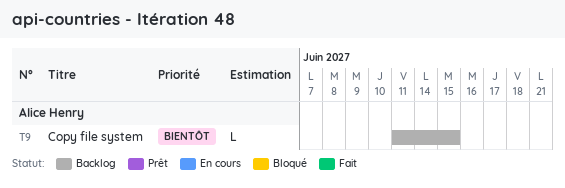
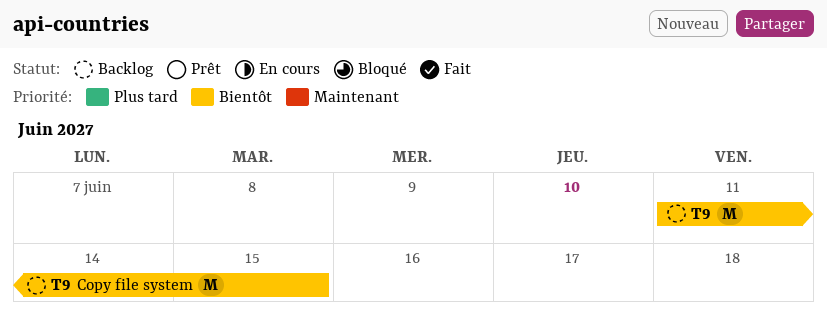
T9, estimate: L -> M

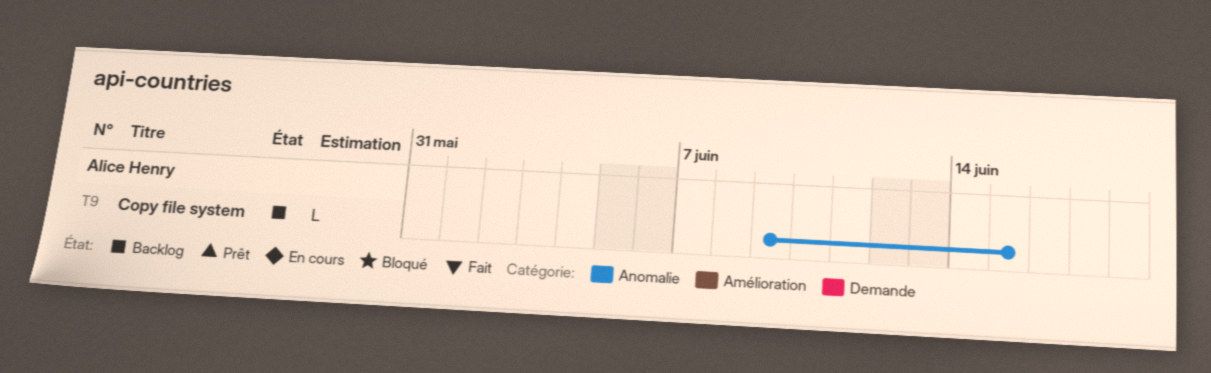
T9, estimate: M -> L
T9, start: Jun 11 -> Jun 9

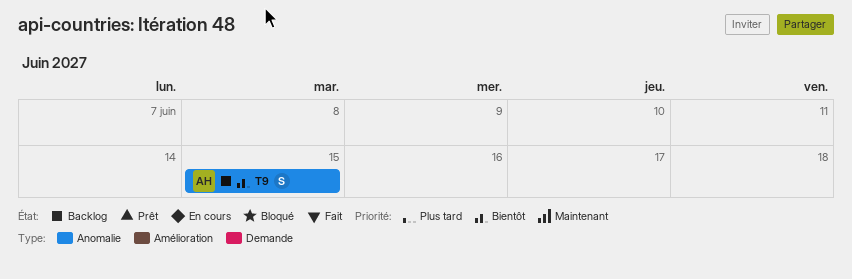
T9, estimate: L -> S
T9, start: Jun 9 -> Jun 15

